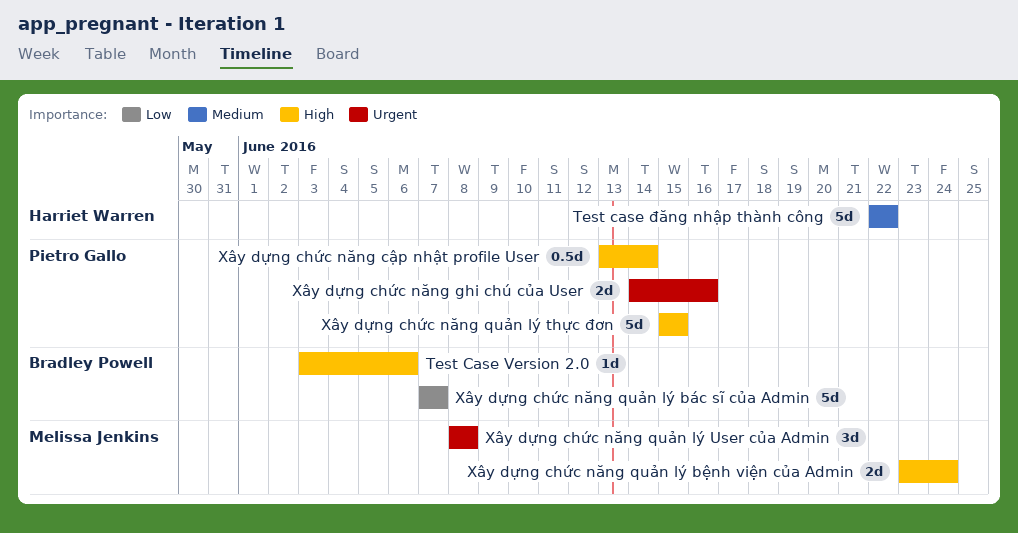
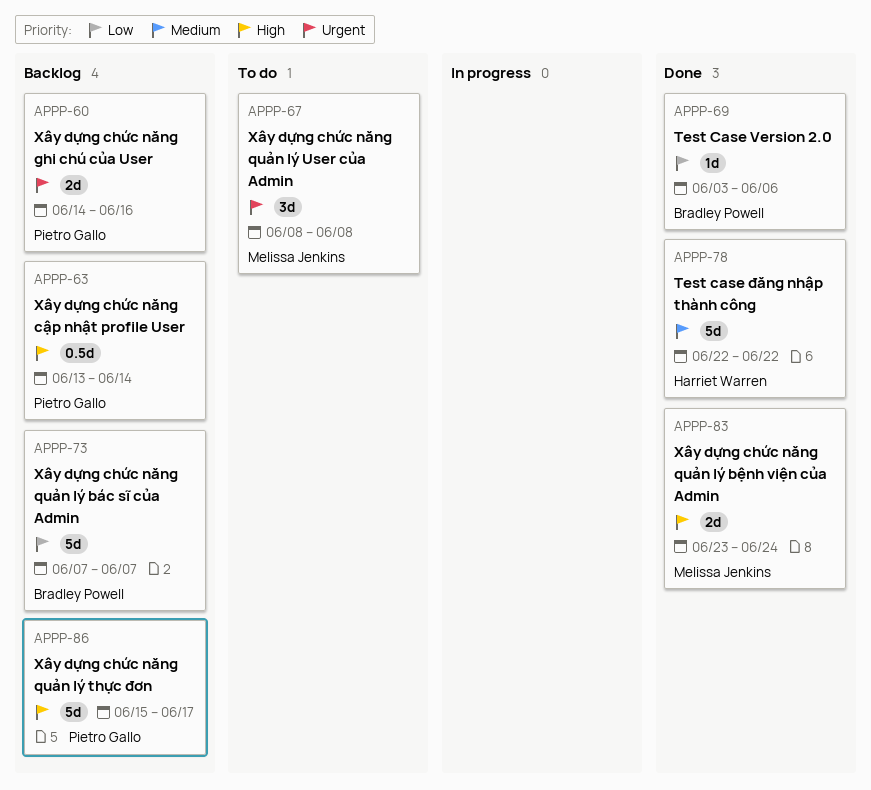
Test Case Version 2.0, priority: High -> Low
Xây dựng chức năng quản lý thực đơn, due: Jun 15 -> Jun 17

